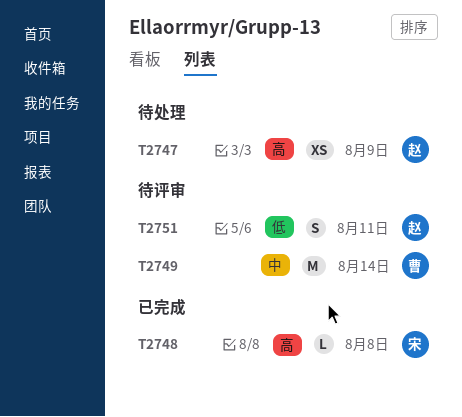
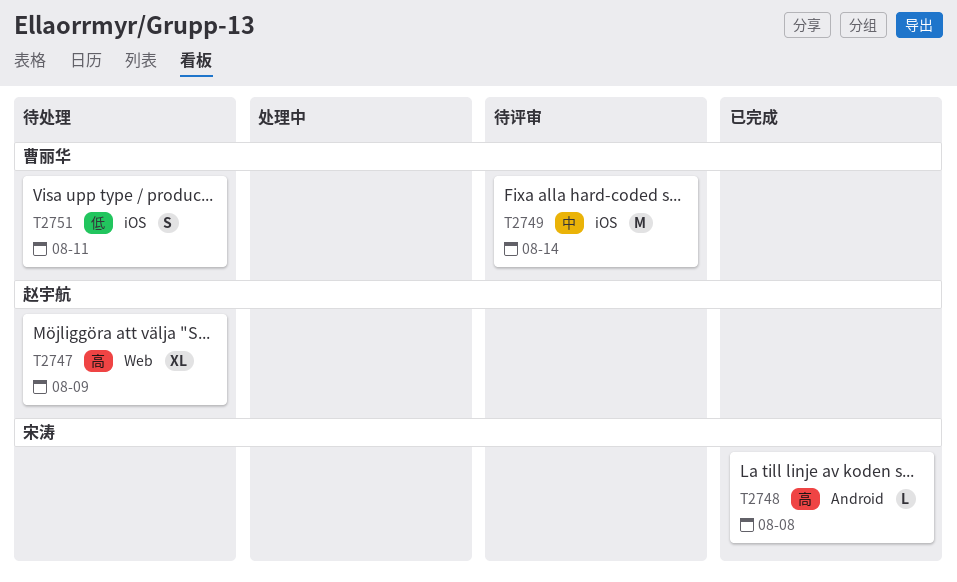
T2747, estimate: XS -> XL
T2751, status: 待评审 -> 待处理
T2751, owner: 赵宇航 -> 曹丽华

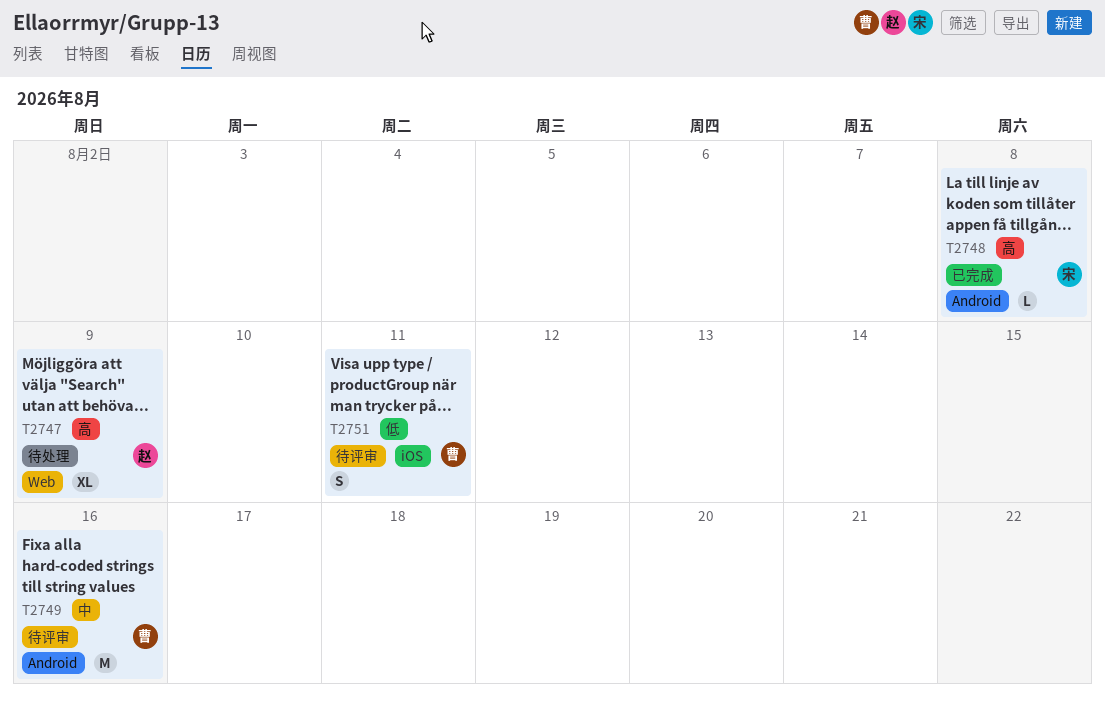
T2749, label: iOS -> Android
T2749, due: Aug 14 -> Aug 16
T2751, status: 待处理 -> 待评审

